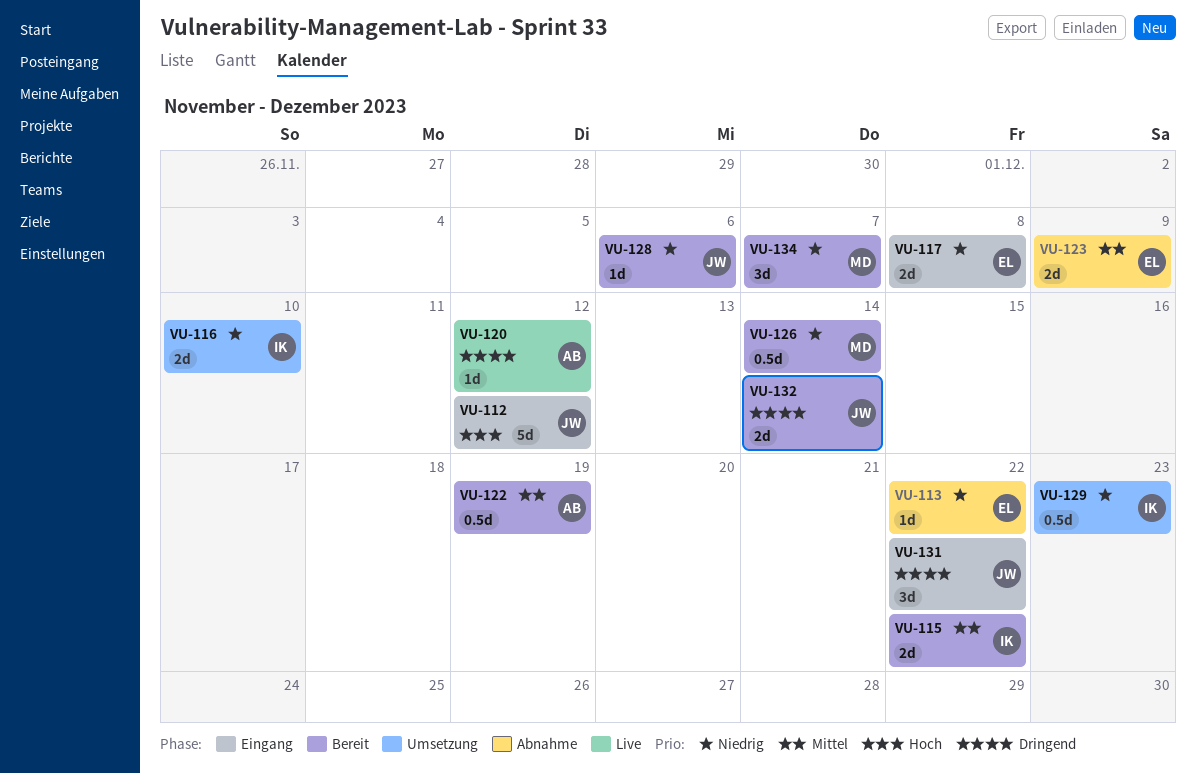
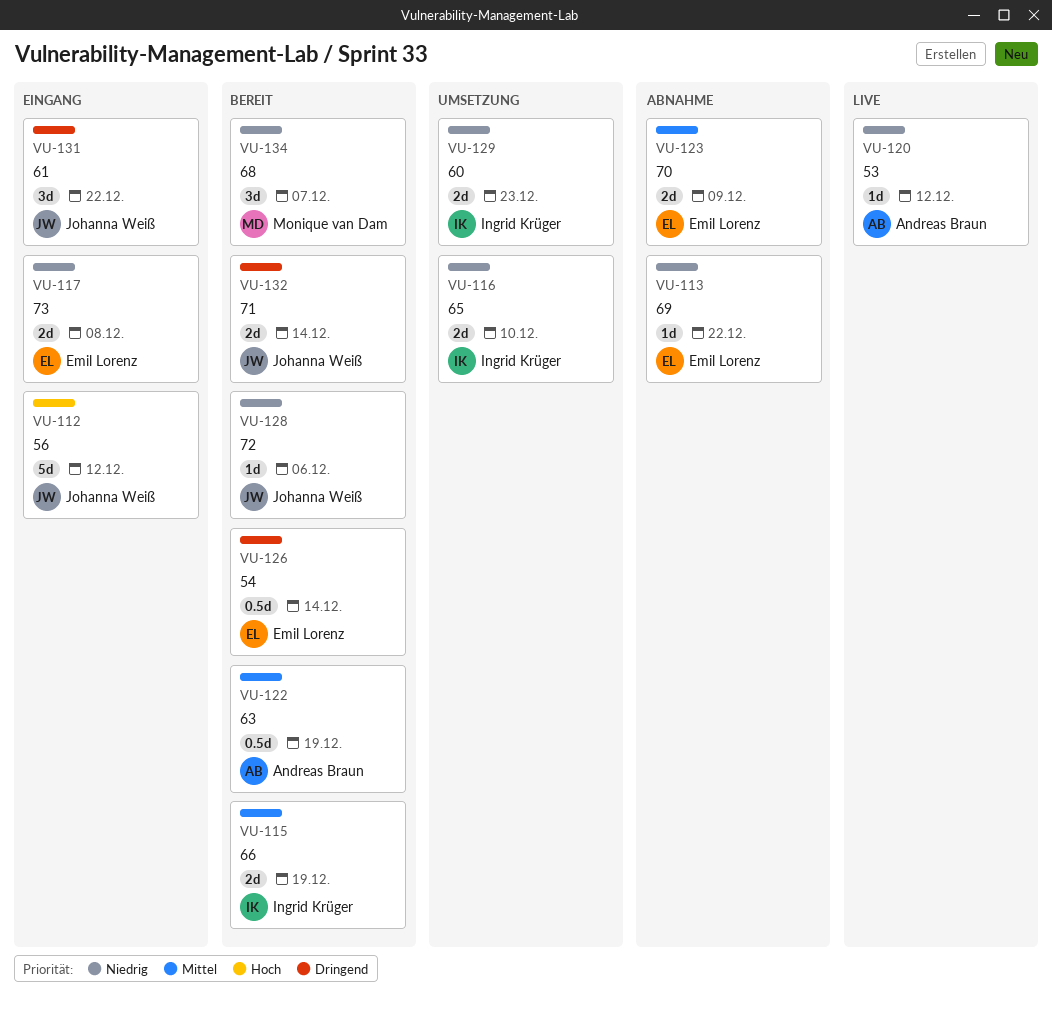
VU-115, due: Dec 22 -> Dec 19
VU-120, priority: Dringend -> Niedrig
VU-126, owner: Monique van Dam -> Emil Lorenz
VU-126, priority: Niedrig -> Dringend
VU-129, estimate: 0.5d -> 2d

